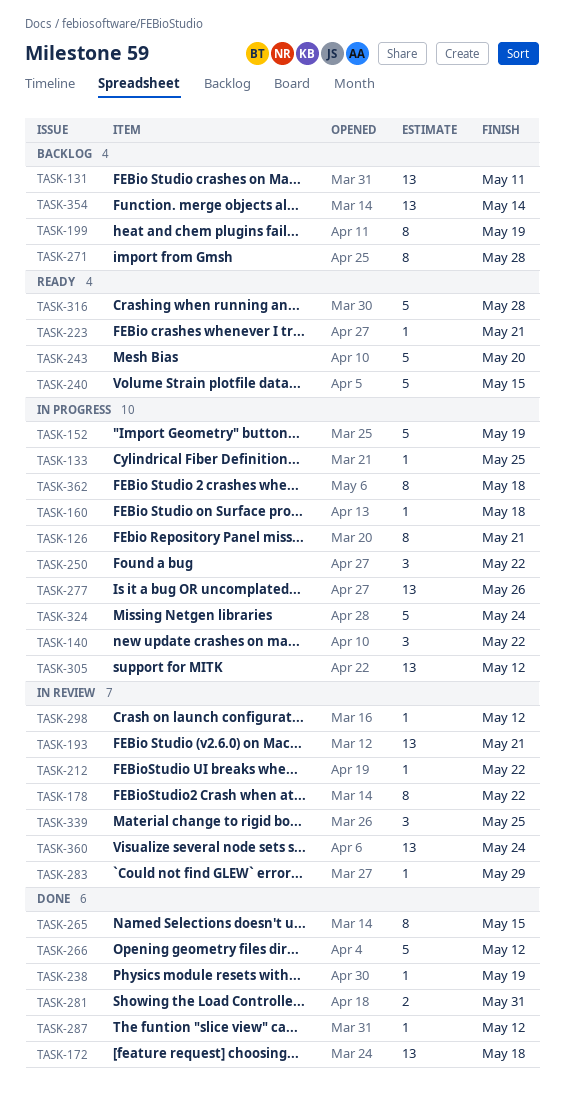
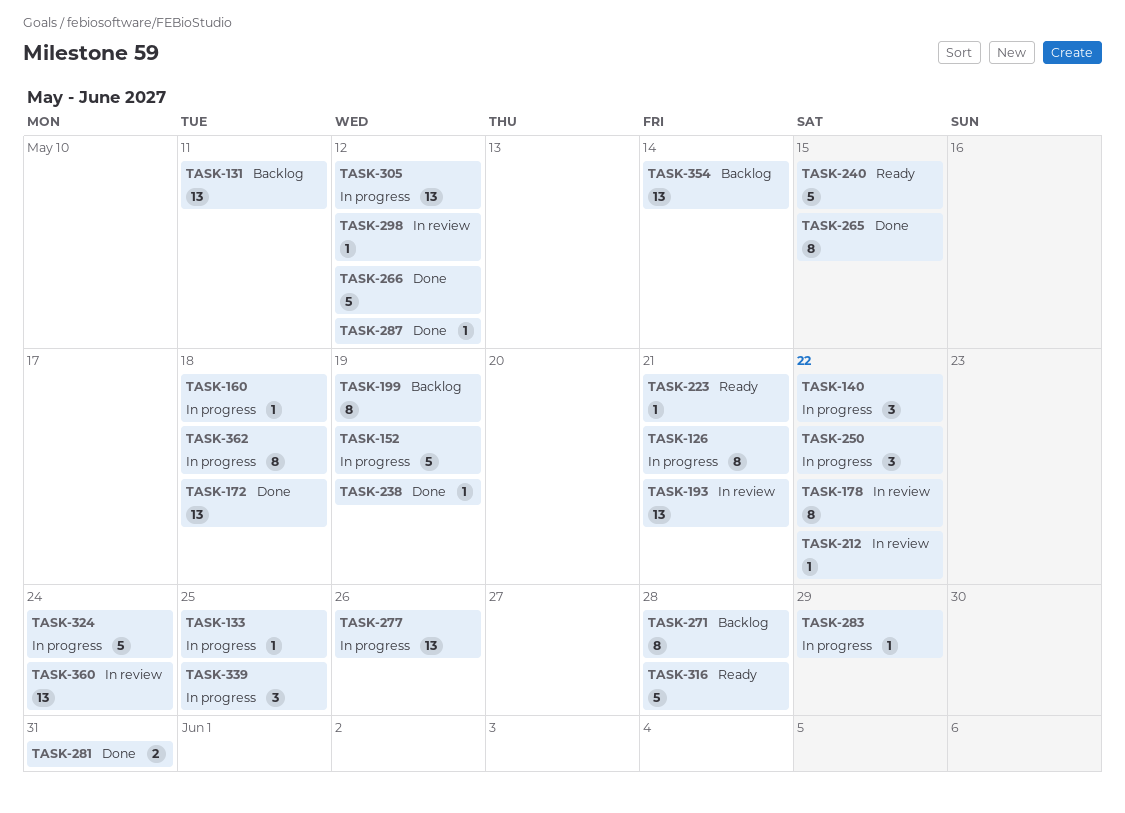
TASK-243: present -> none
TASK-283, status: In review -> In progress
TASK-339, status: In review -> In progress

